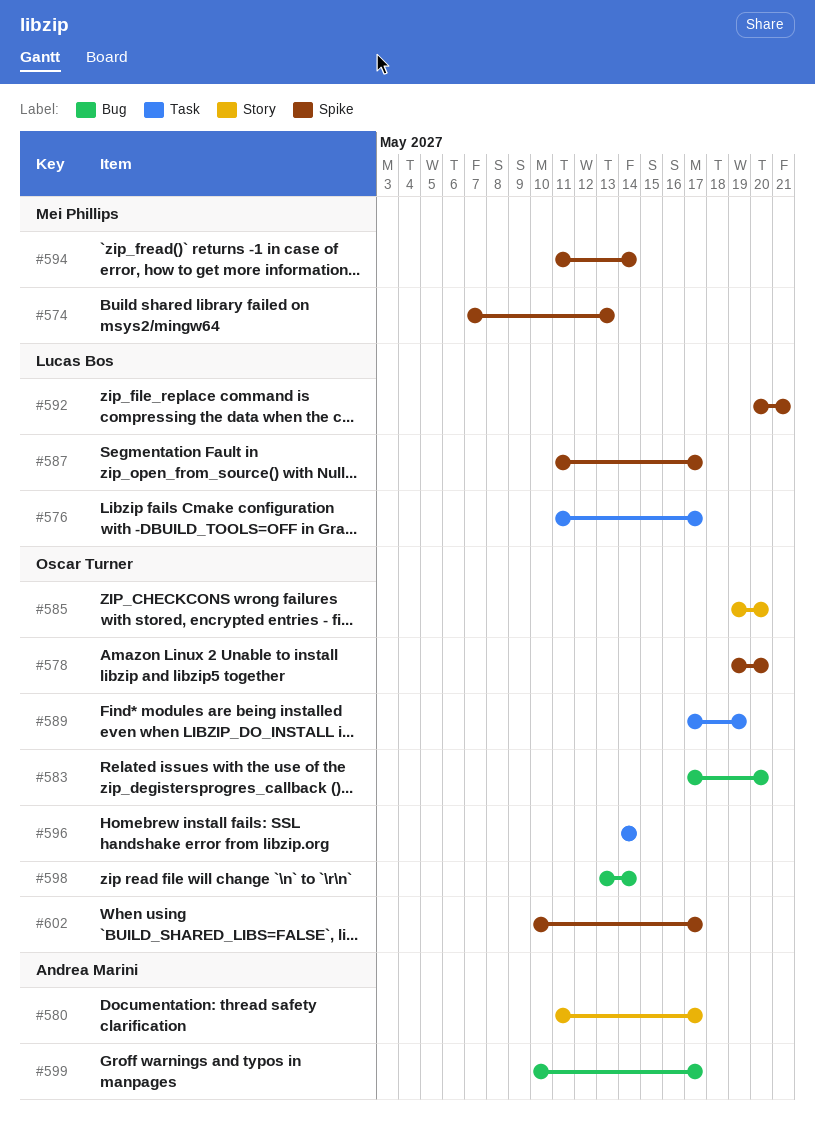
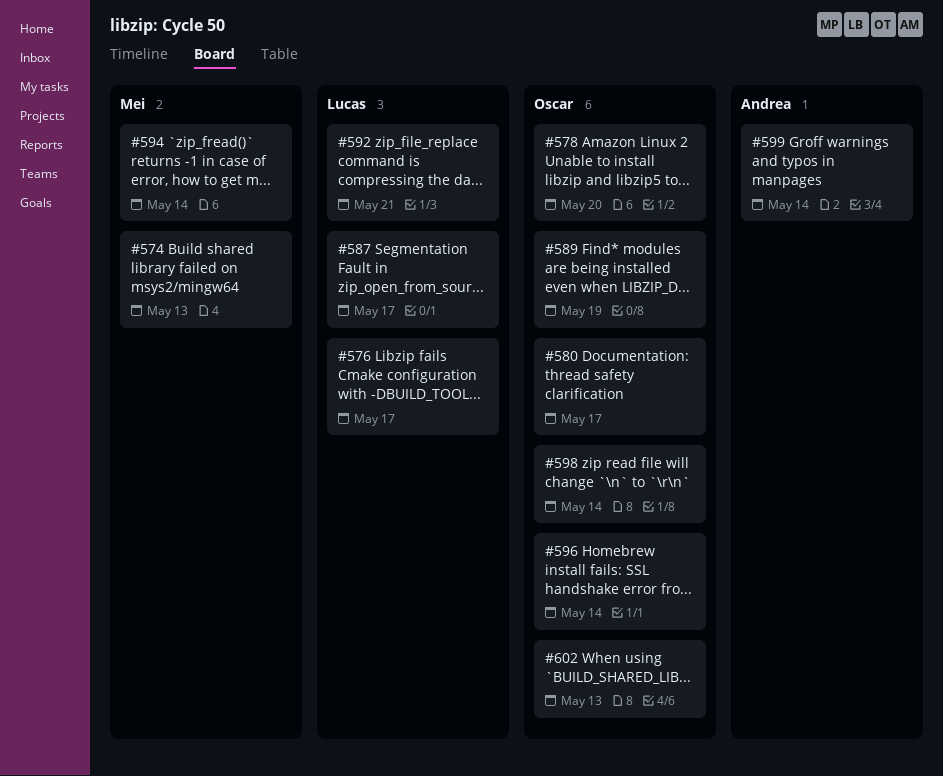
#580, owner: Andrea Marini -> Oscar Turner
#583: present -> none
#585: present -> none
#599, due: May 17 -> May 14
#602, due: May 17 -> May 13

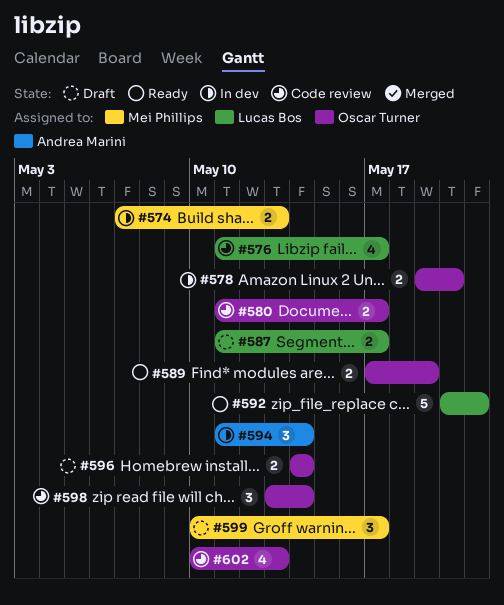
#594, owner: Mei Phillips -> Andrea Marini
#599, owner: Andrea Marini -> Mei Phillips
#599, due: May 14 -> May 17

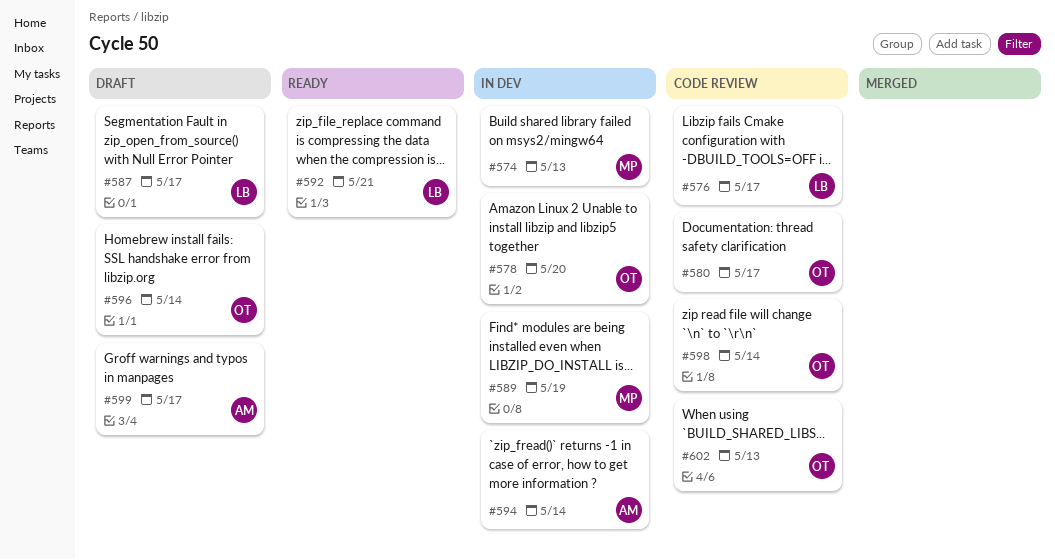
#589, status: Ready -> In dev
#589, owner: Oscar Turner -> Mei Phillips
#599, owner: Mei Phillips -> Andrea Marini

